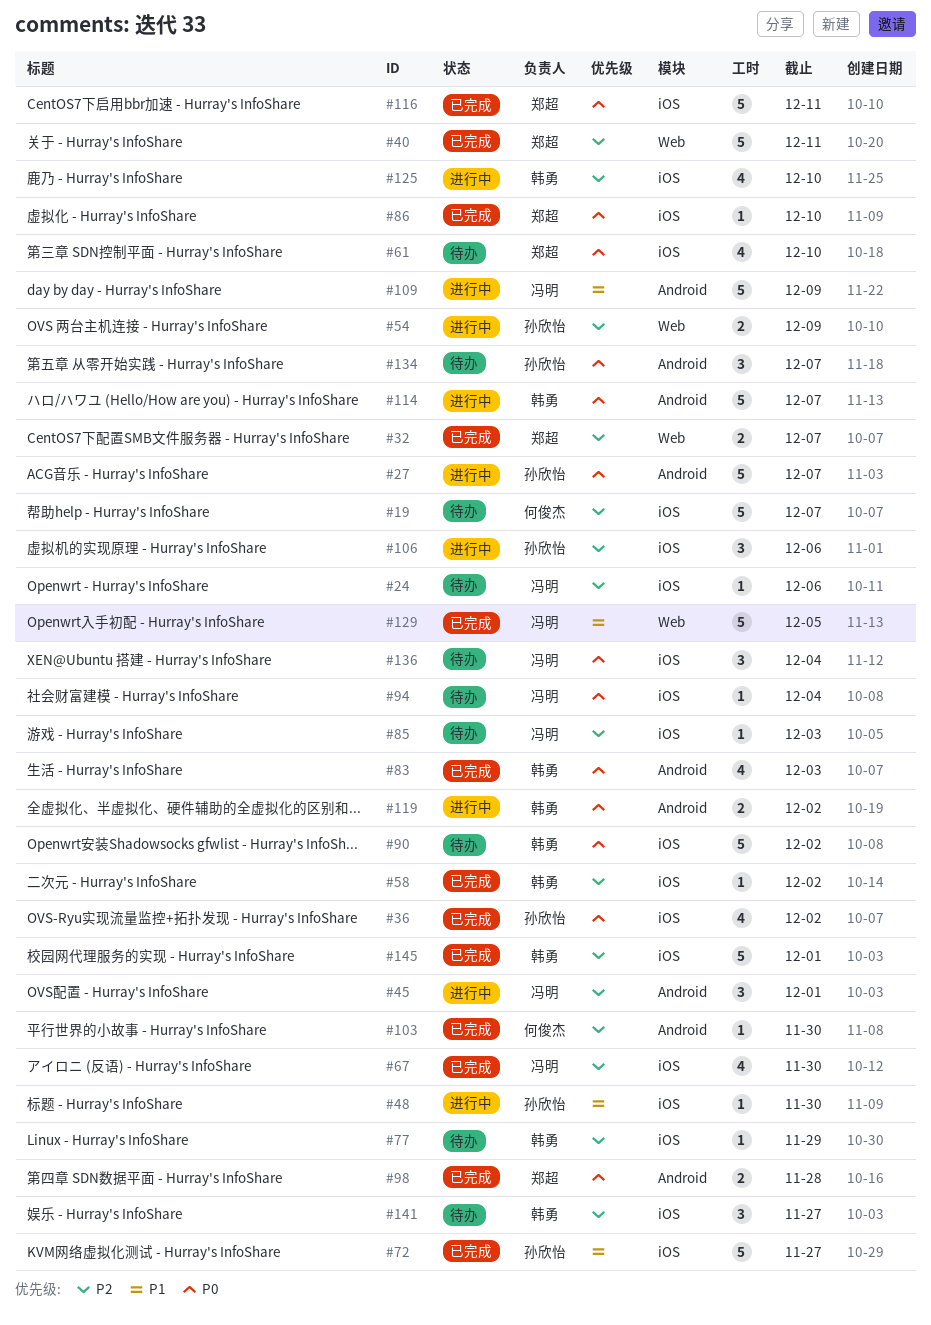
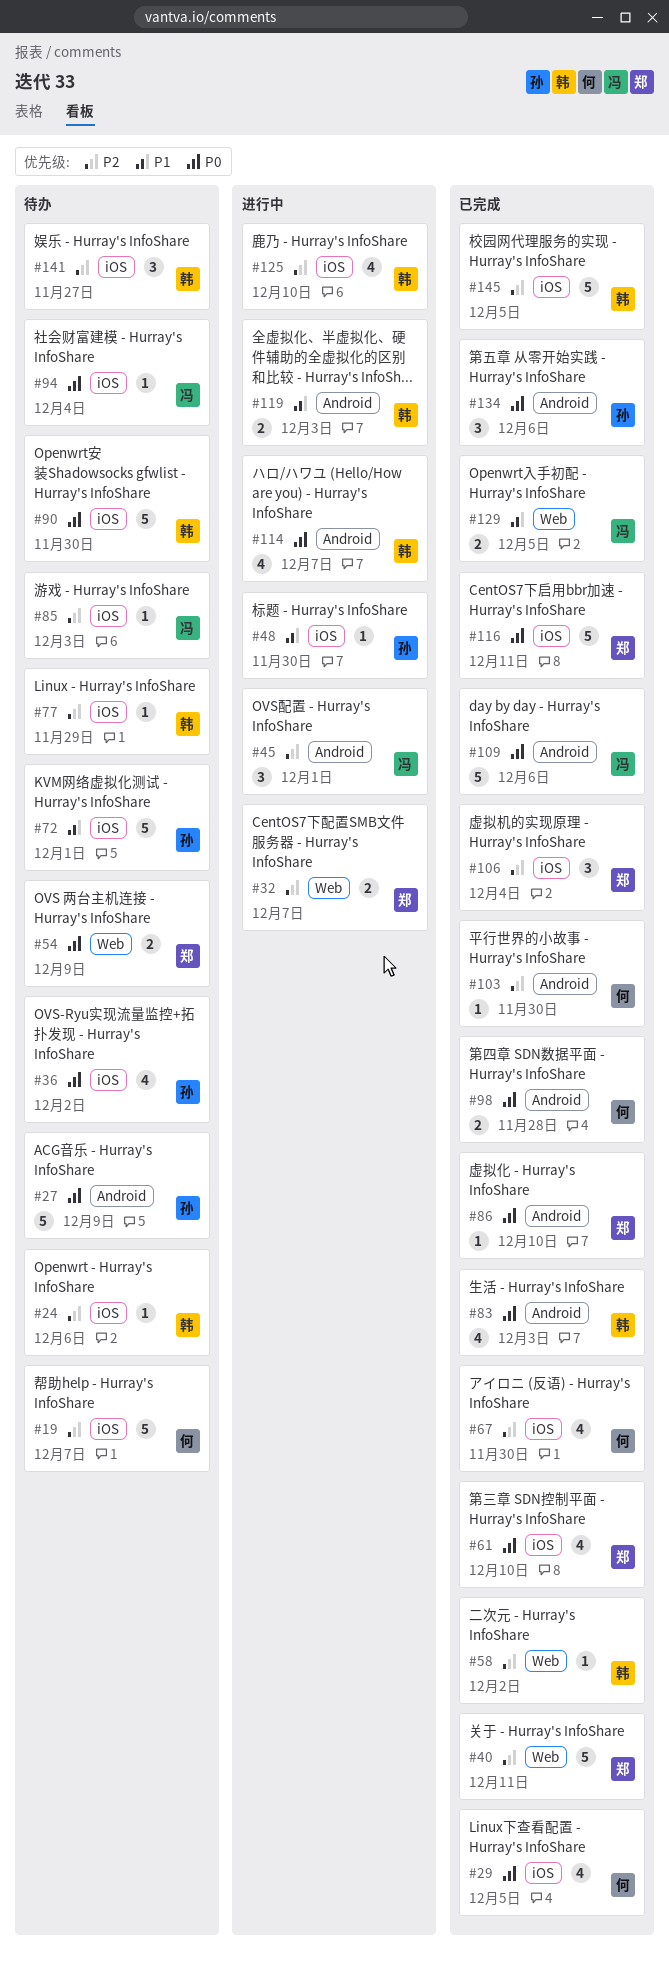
#24, owner: 冯明 -> 韩勇
#27, status: 进行中 -> 待办
#27, due: Dec 7 -> Dec 9
#29: none -> present
#32, status: 已完成 -> 进行中
#36, status: 已完成 -> 待办
#54, status: 进行中 -> 待办
#54, owner: 孙欣怡 -> 郑超
#54, priority: P2 -> P0
#58, label: iOS -> Web
#61, status: 待办 -> 已完成
#67, owner: 冯明 -> 何俊杰
#72, status: 已完成 -> 待办
#72, due: Nov 27 -> Dec 1
#86, label: iOS -> Android
#90, due: Dec 2 -> Nov 30
#98, owner: 郑超 -> 何俊杰
#106, status: 进行中 -> 已完成
#106, owner: 孙欣怡 -> 郑超
#106, due: Dec 6 -> Dec 4
#109, status: 进行中 -> 已完成
#109, priority: P1 -> P0
#109, due: Dec 9 -> Dec 6
#114, estimate: 5 -> 4
#119, priority: P0 -> P1
#119, due: Dec 2 -> Dec 3
#129, estimate: 5 -> 2
#134, status: 待办 -> 已完成
#134, due: Dec 7 -> Dec 6
#136: present -> none
#145, due: Dec 1 -> Dec 5

